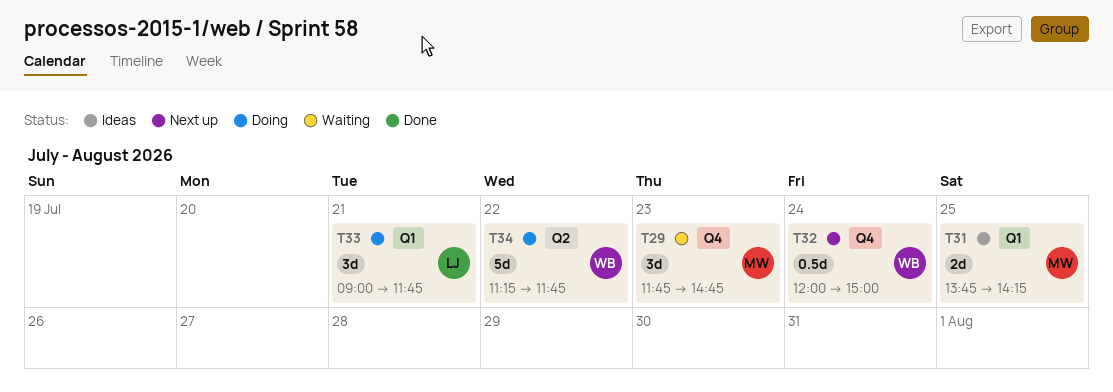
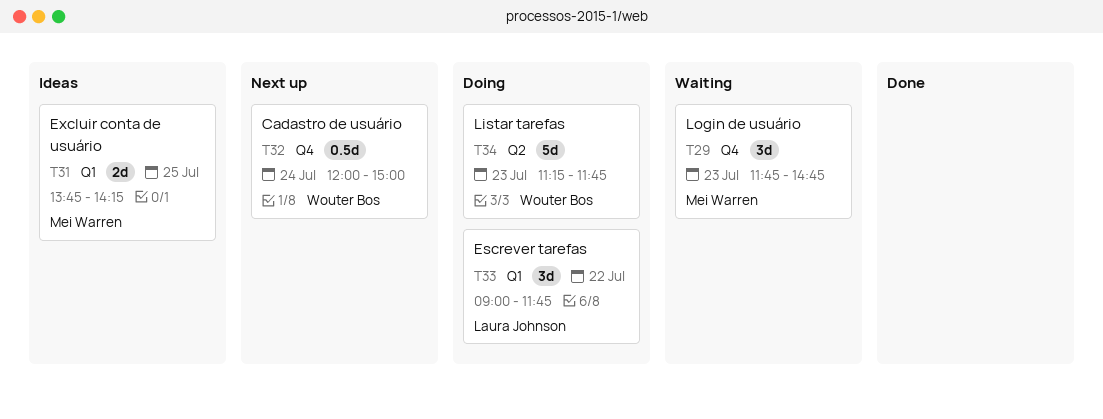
T33, day: Jul 21 -> Jul 22
T34, day: Jul 22 -> Jul 23

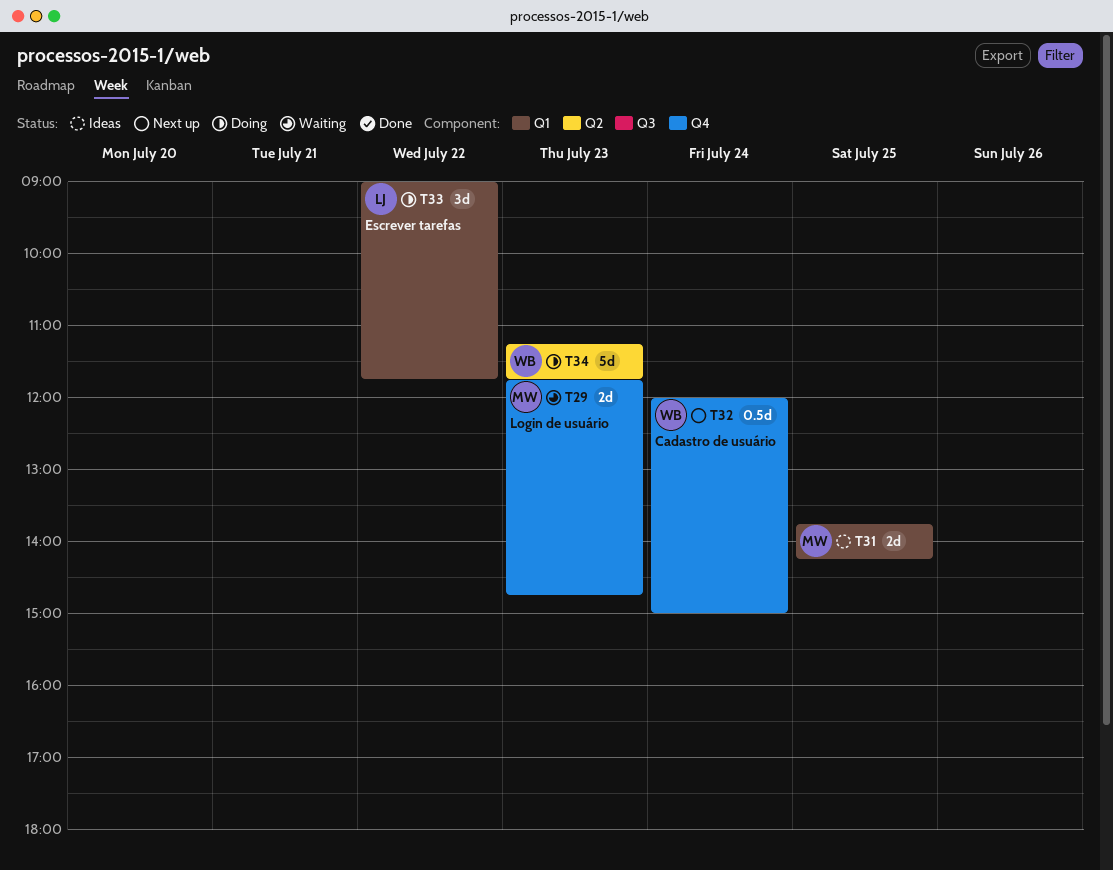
T29, estimate: 3d -> 2d

